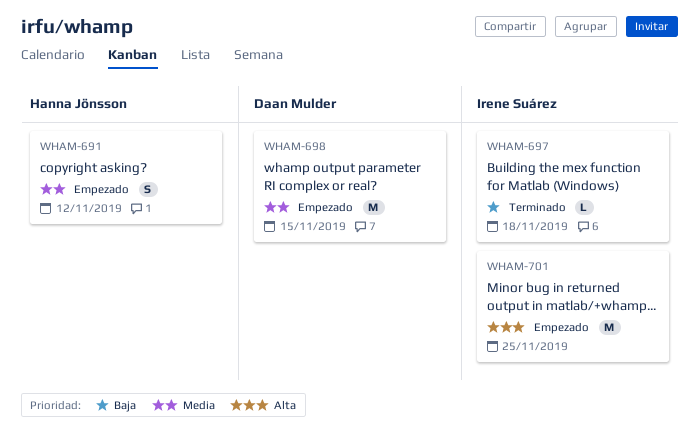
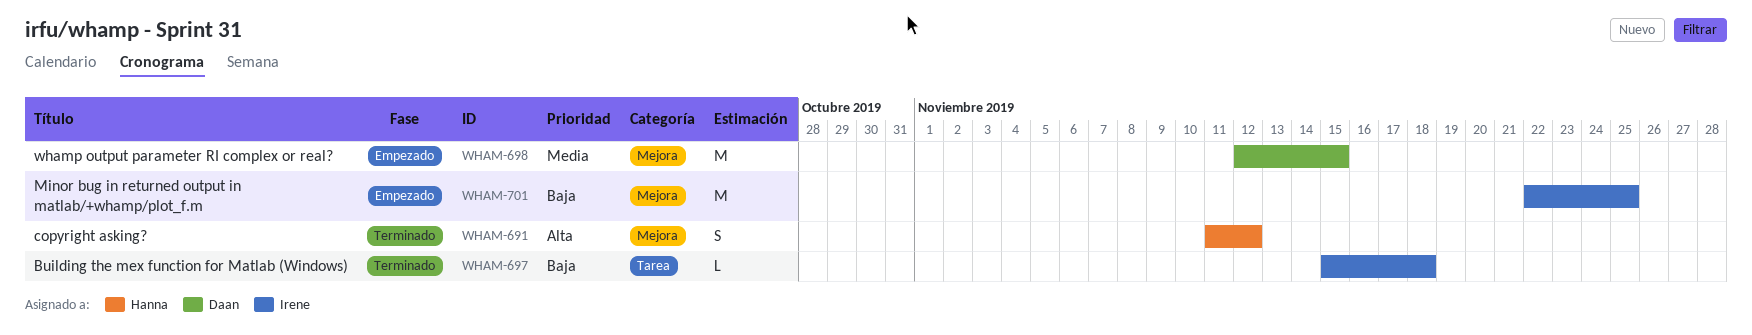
WHAM-691, status: Empezado -> Terminado
WHAM-691, priority: Media -> Alta
WHAM-701, priority: Alta -> Baja

